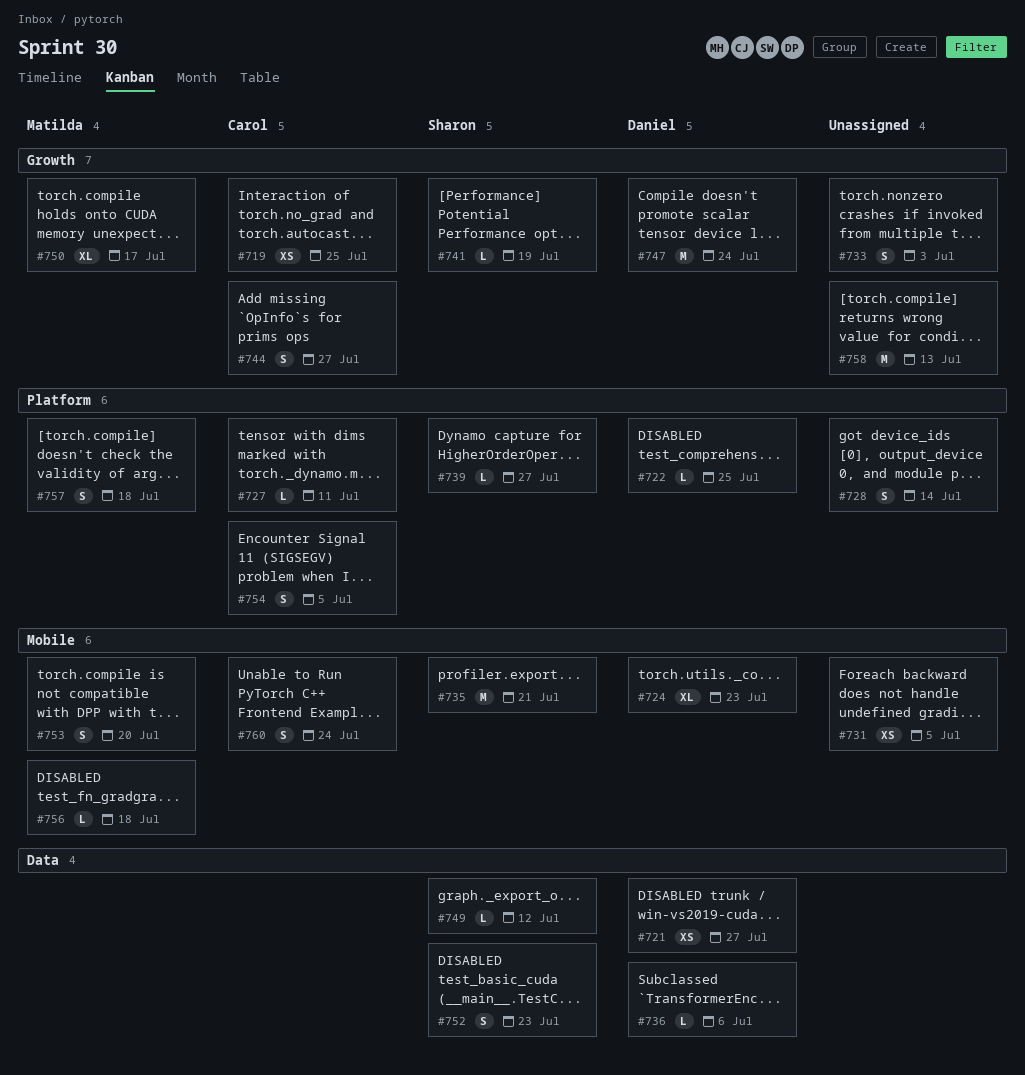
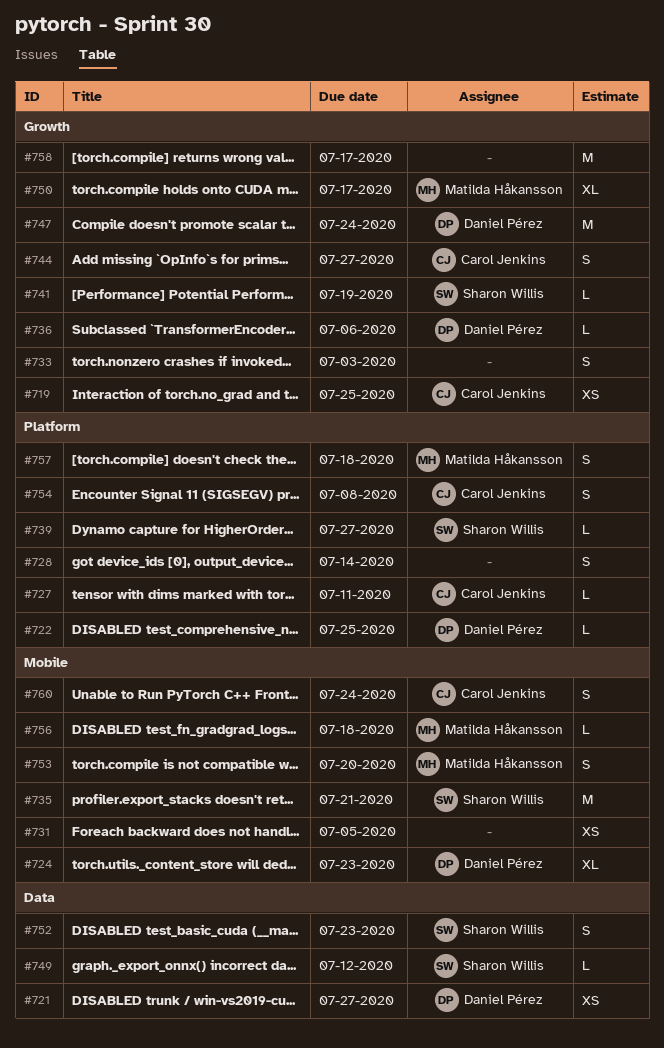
#736, label: Data -> Growth
#754, due: Jul 5 -> Jul 8
#758, due: Jul 13 -> Jul 17

